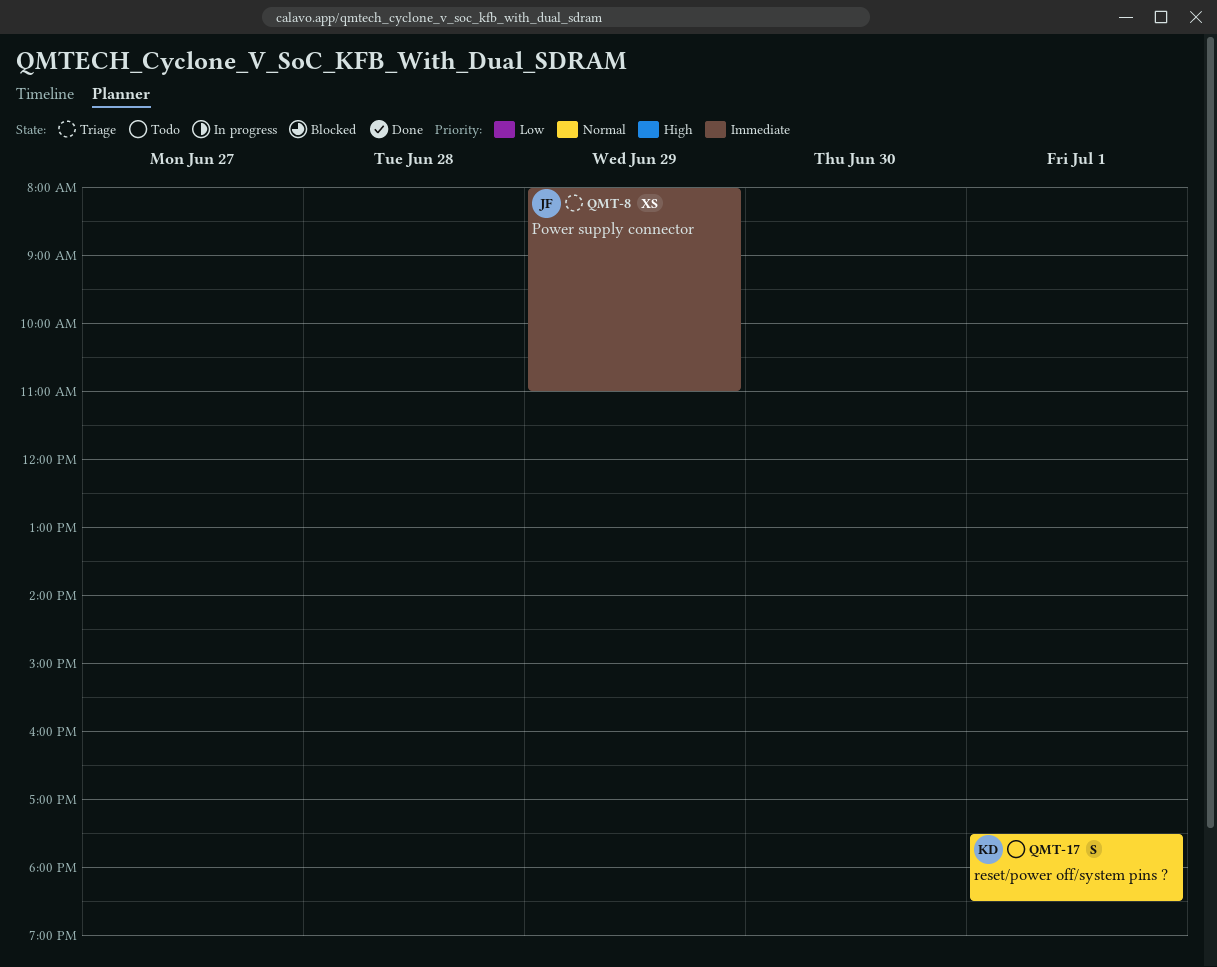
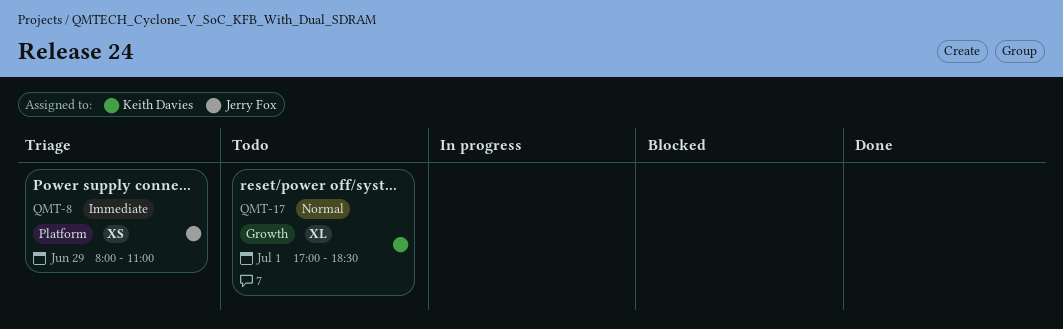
QMT-17, estimate: S -> XL
QMT-17, begins: 17:30 -> 17:00

